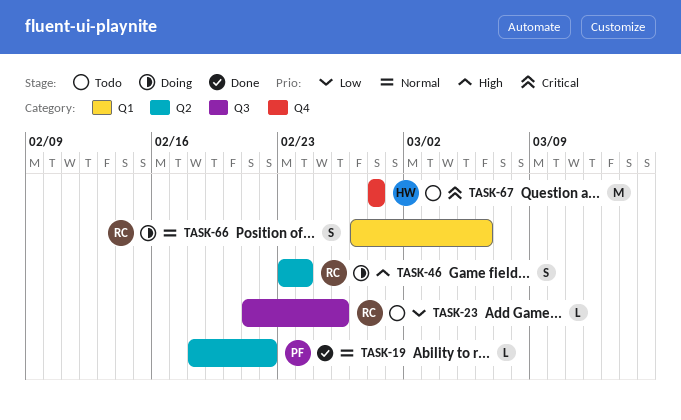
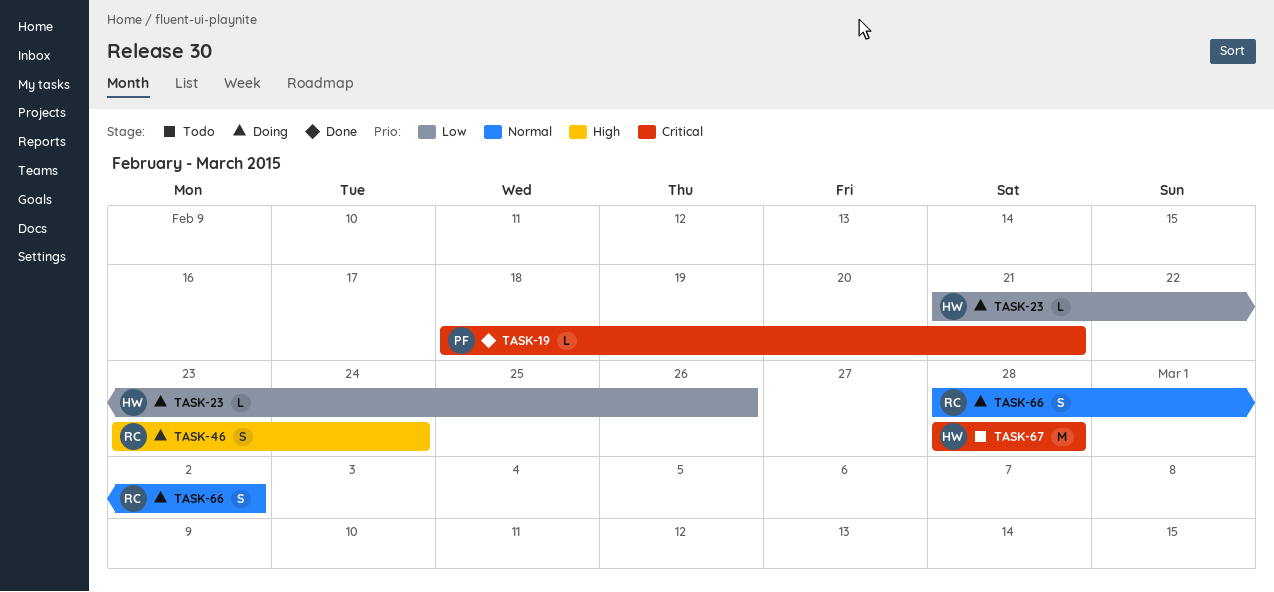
TASK-19, priority: Normal -> Critical
TASK-19, due: Feb 22 -> Feb 21
TASK-23, status: Todo -> Doing
TASK-23, owner: RC -> HW
TASK-66, start: Feb 27 -> Feb 28
TASK-66, due: Mar 6 -> Mar 2

